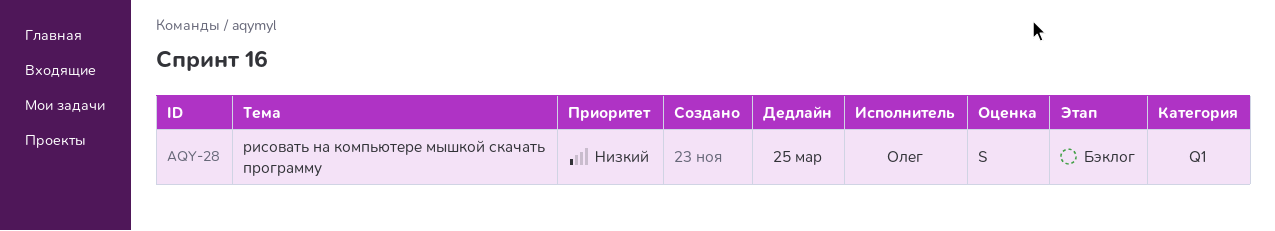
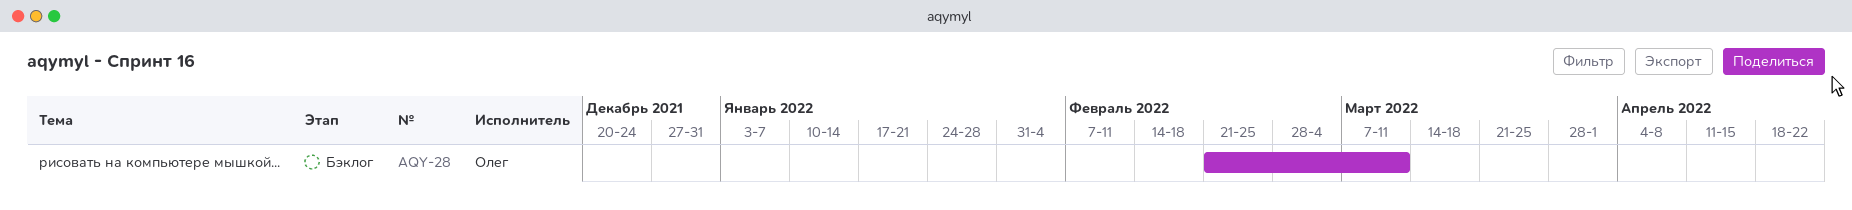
AQY-28, due: Mar 25 -> Mar 11

